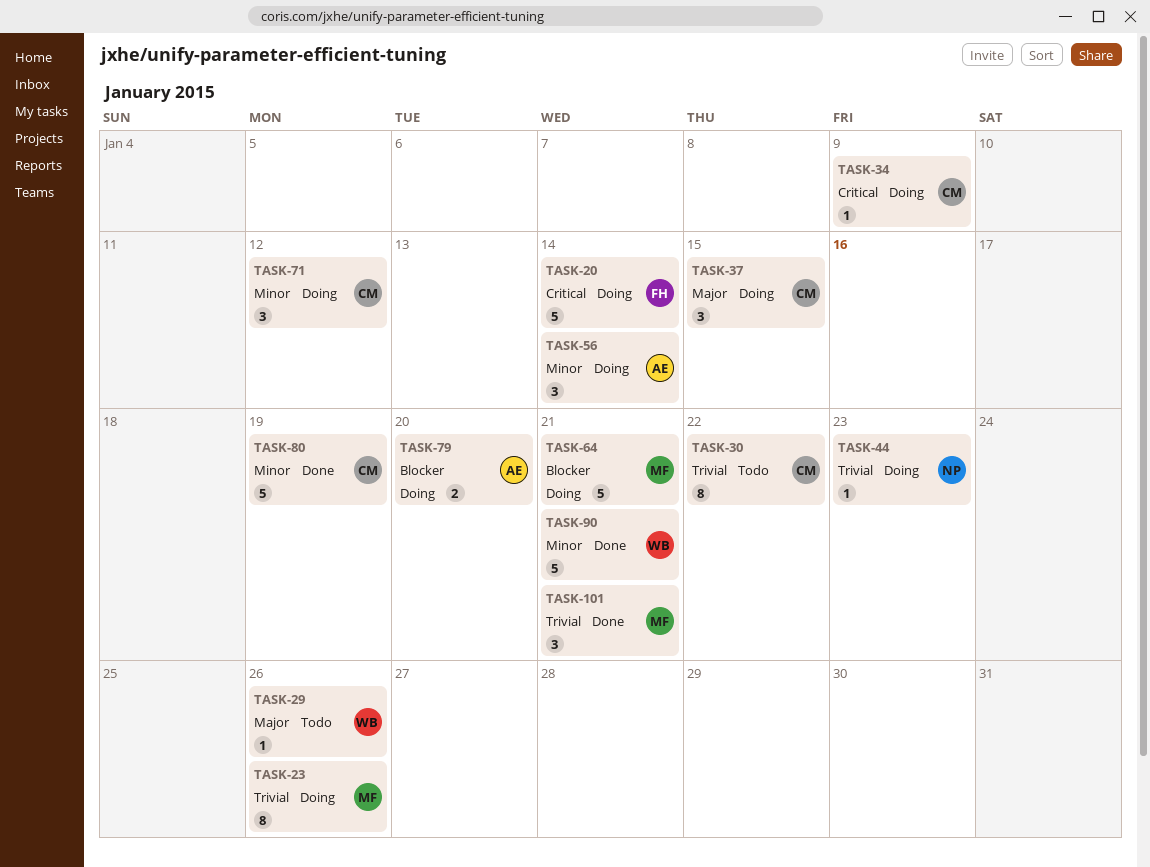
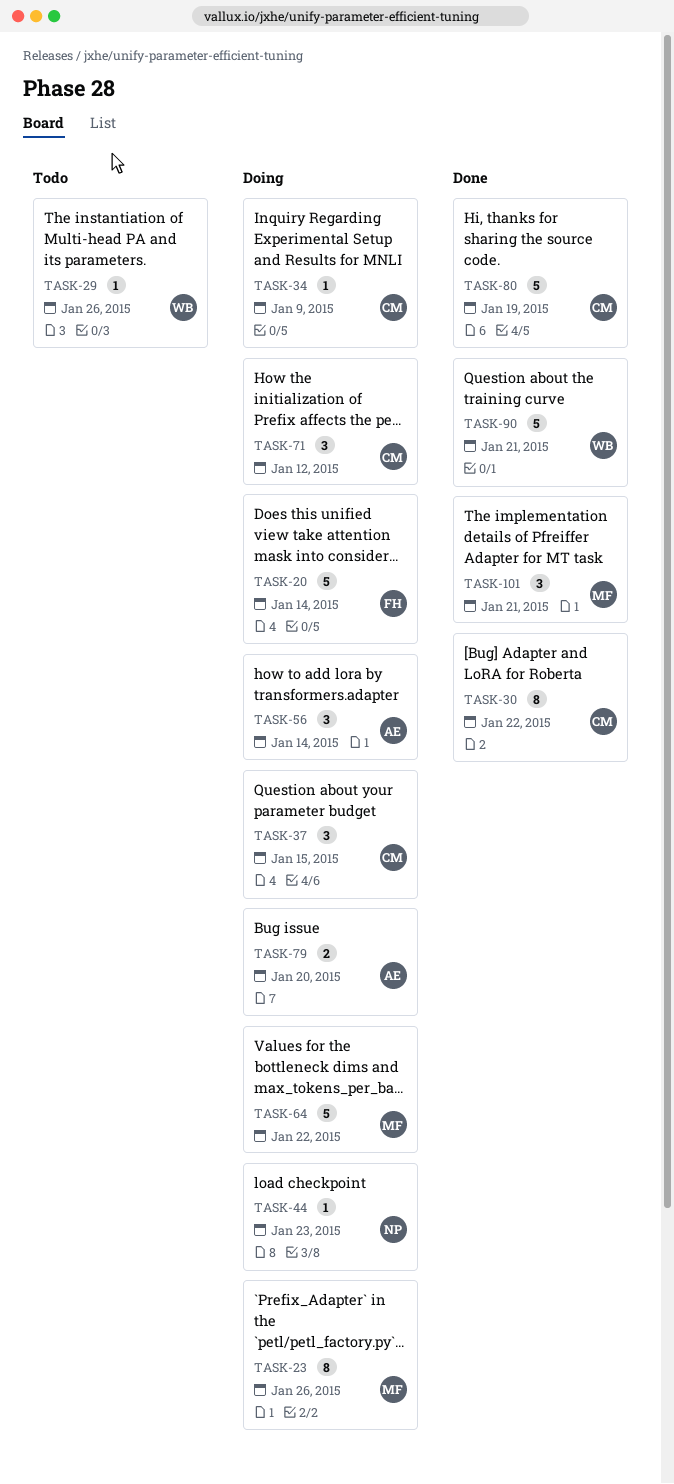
TASK-30, status: Todo -> Done
TASK-64, due: Jan 21 -> Jan 22

